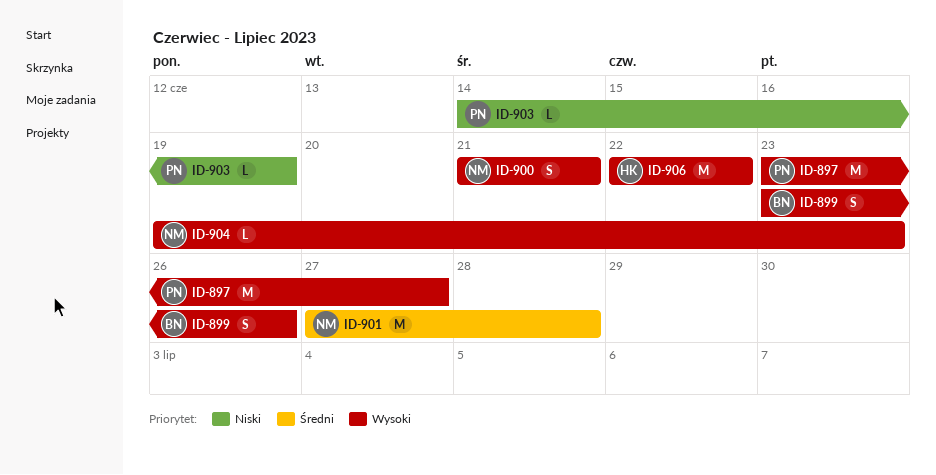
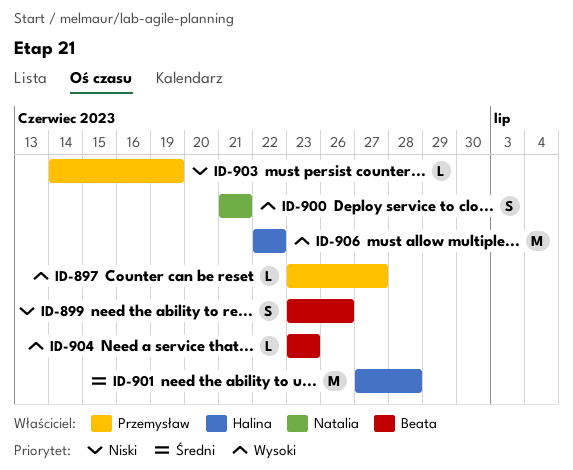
ID-897, estimate: M -> L
ID-899, priority: Wysoki -> Niski
ID-901, owner: Natalia -> Halina
ID-904, owner: Natalia -> Beata
ID-904, start: Jun 19 -> Jun 23

